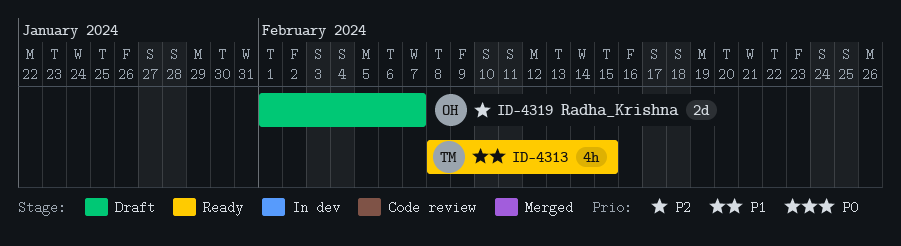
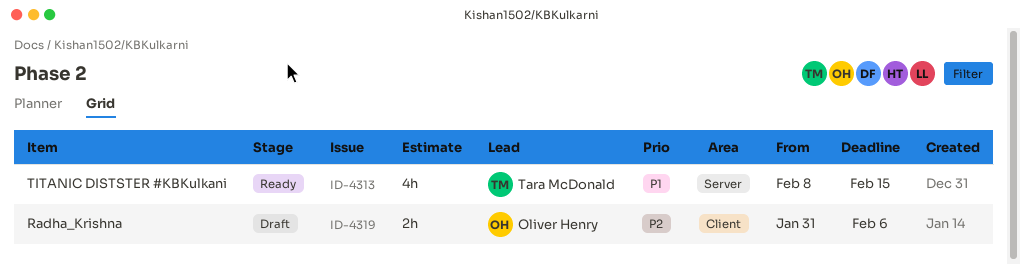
ID-4319, estimate: 2d -> 2h
ID-4319, start: Feb 1 -> Jan 31
ID-4319, due: Feb 7 -> Feb 6

